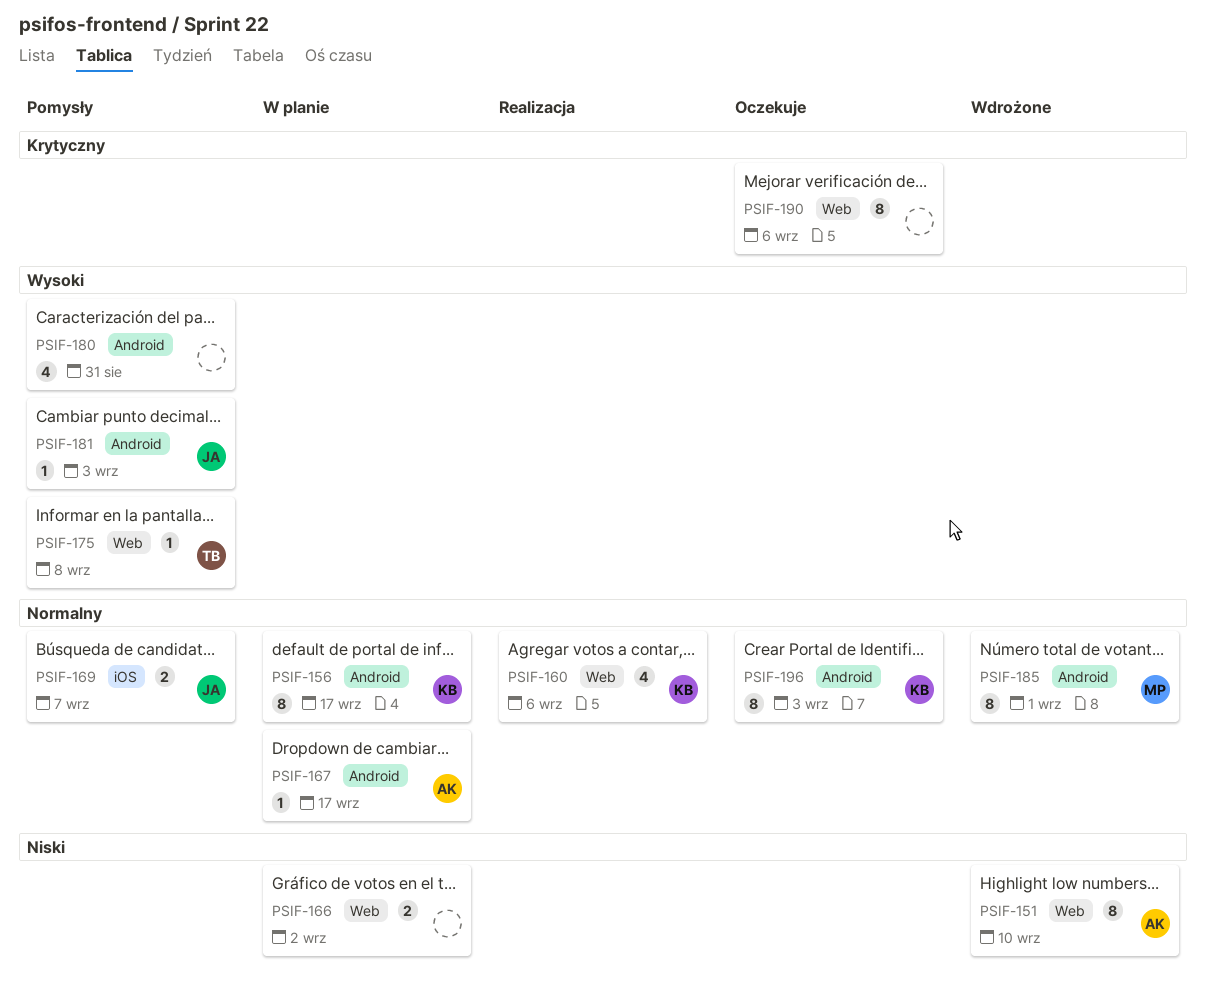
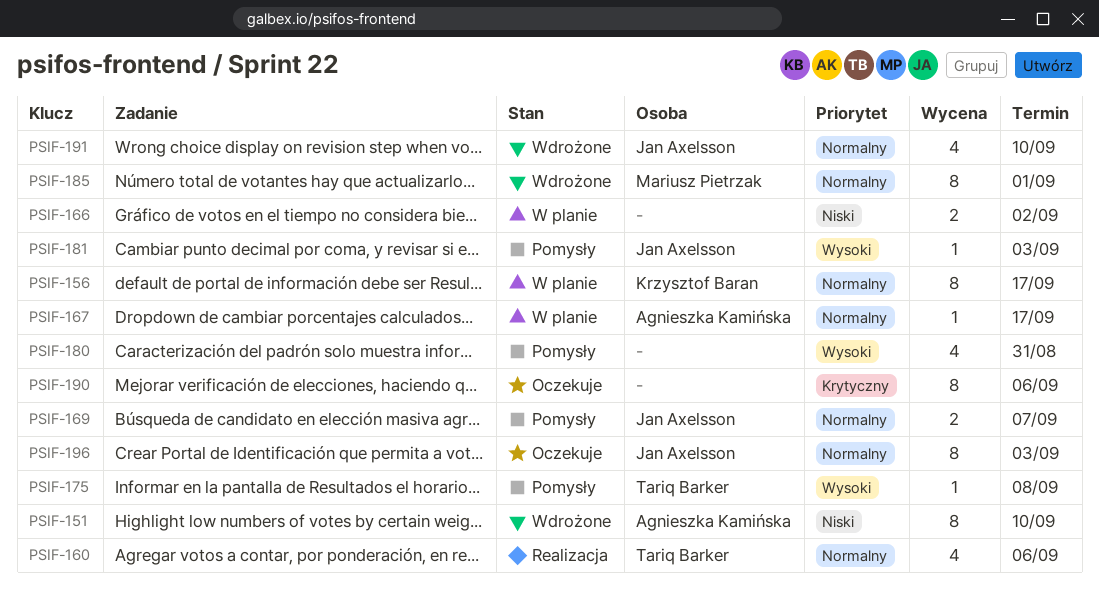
PSIF-160, owner: Krzysztof Baran -> Tariq Barker
PSIF-191: none -> present
PSIF-196, owner: Krzysztof Baran -> Jan Axelsson

